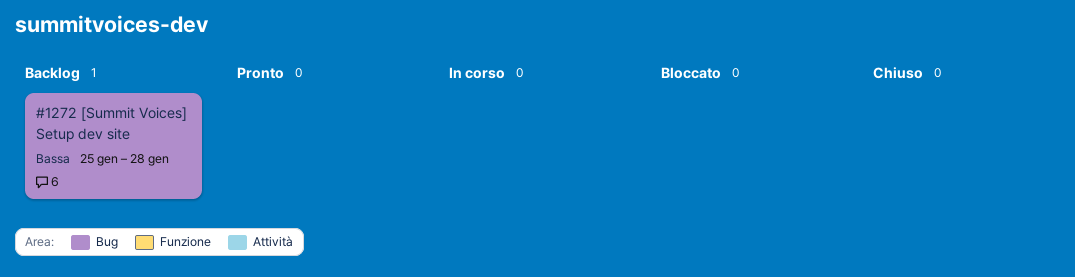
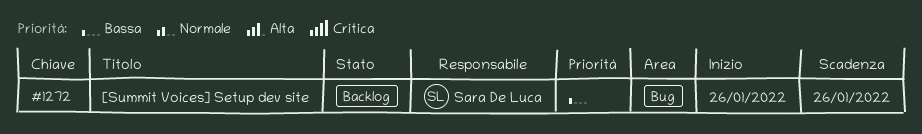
#1272, start: Jan 25 -> Jan 26
#1272, due: Jan 28 -> Jan 26

